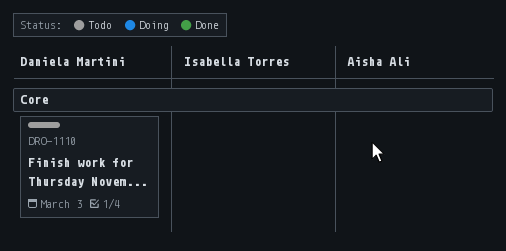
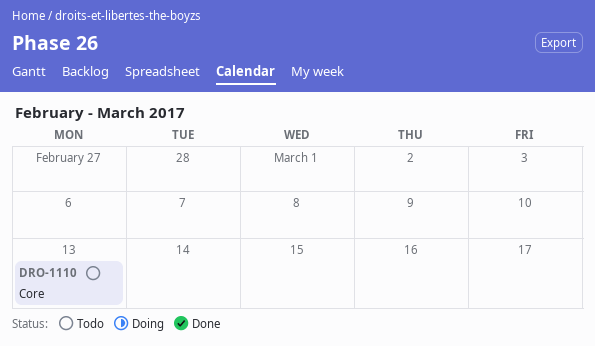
DRO-1110, due: Mar 3 -> Mar 13

